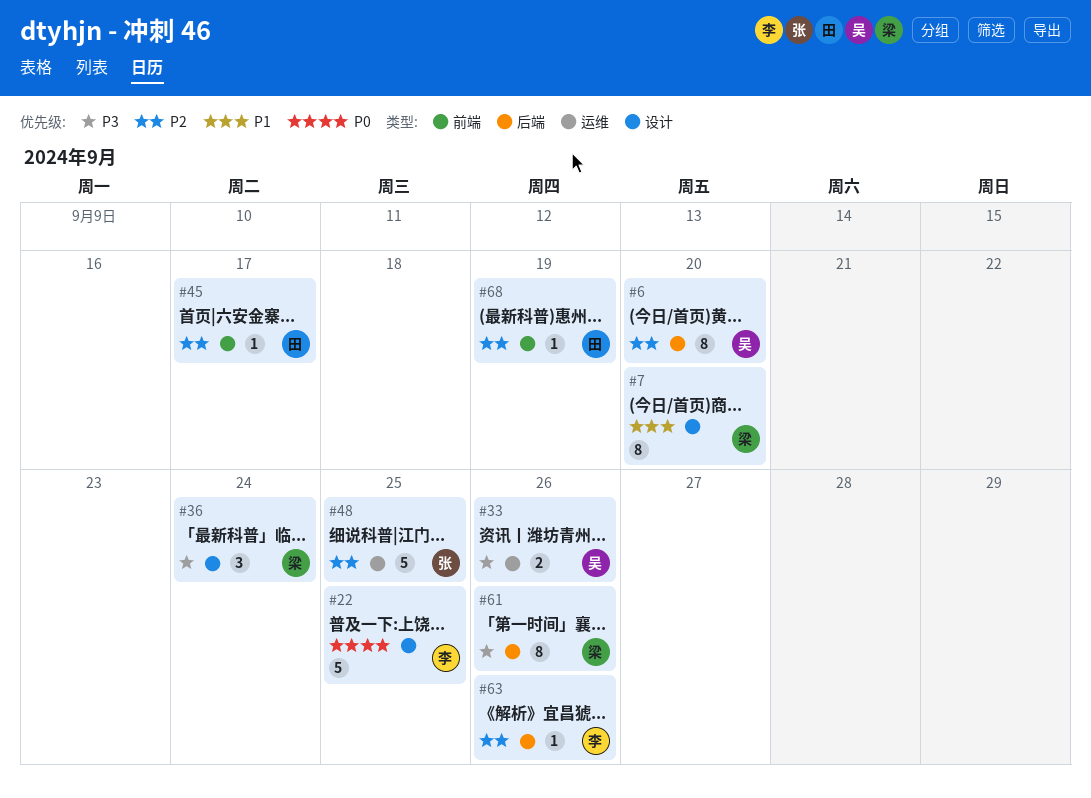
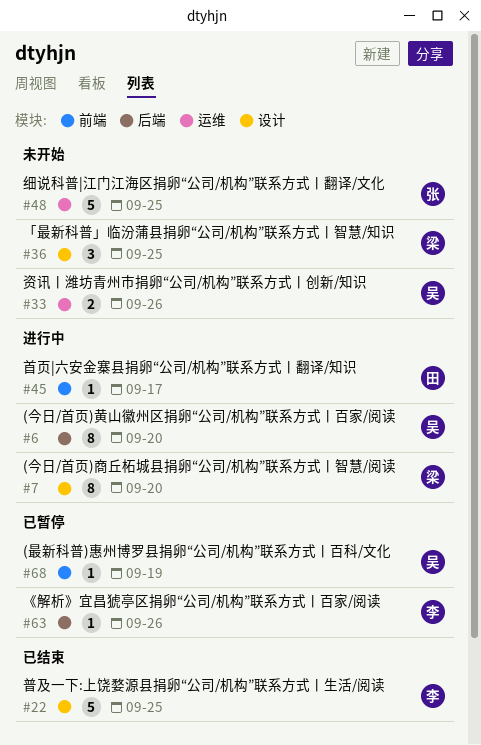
#36, due: Sep 24 -> Sep 25
#61: present -> none
#68, owner: 田 -> 吴

